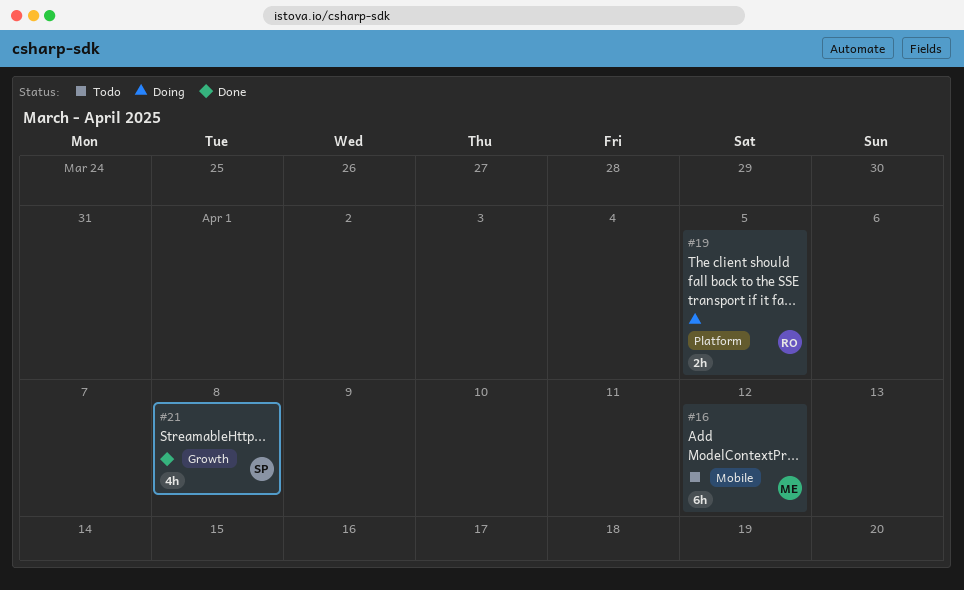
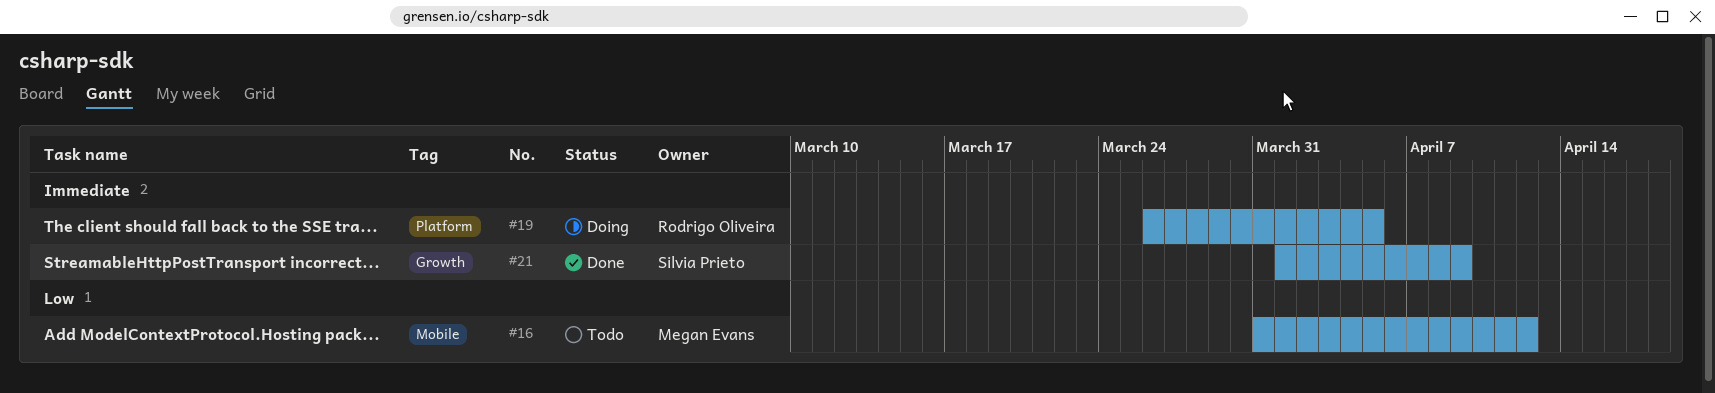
#21, due: Apr 8 -> Apr 9

